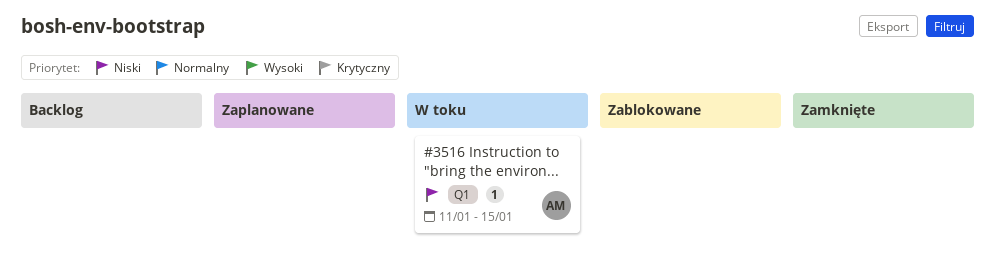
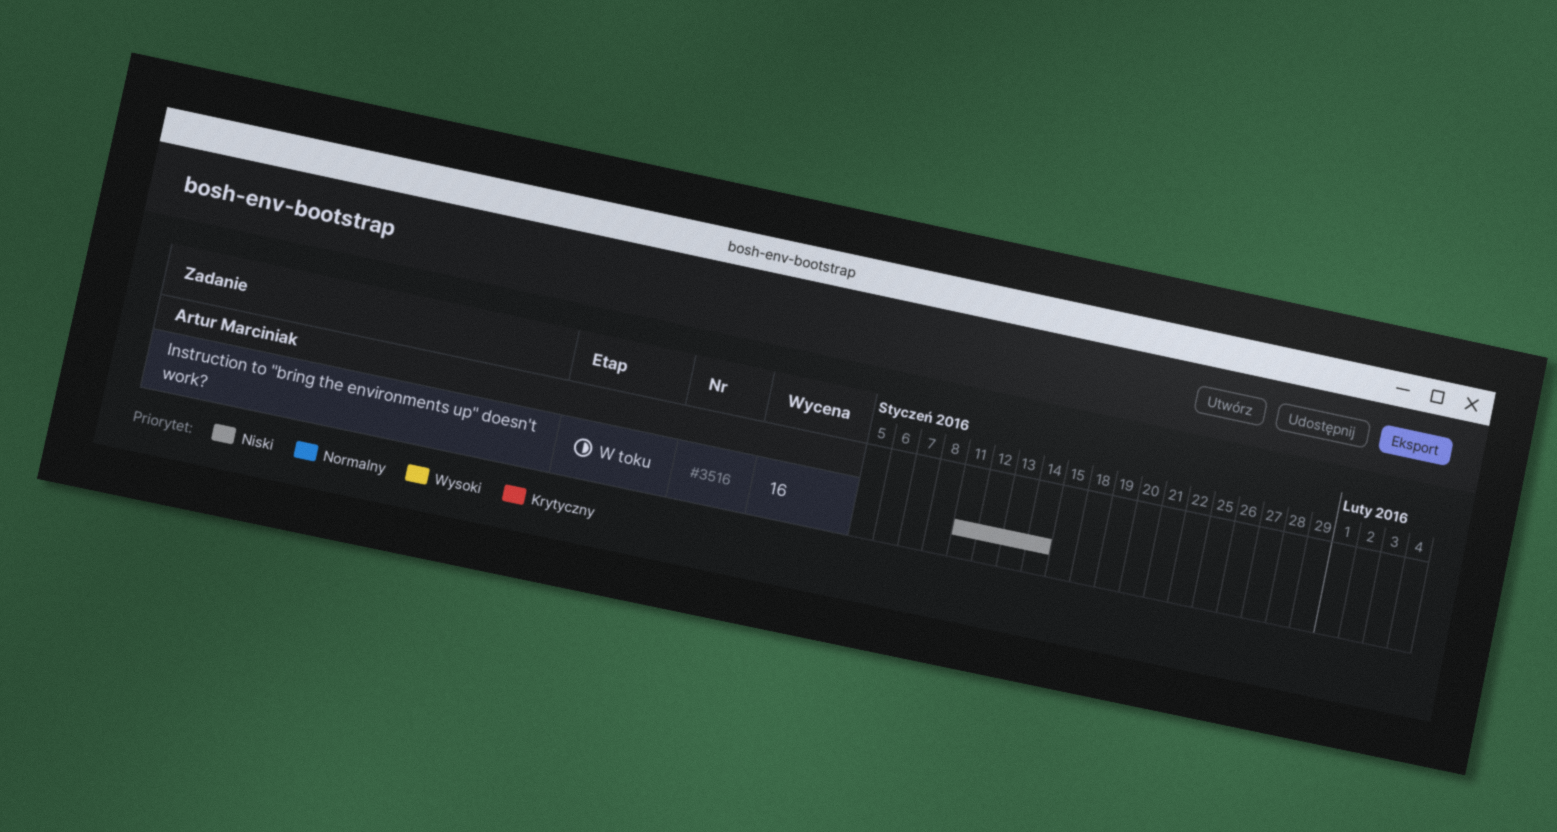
#3516, estimate: 1 -> 16
#3516, due: Jan 15 -> Jan 14

